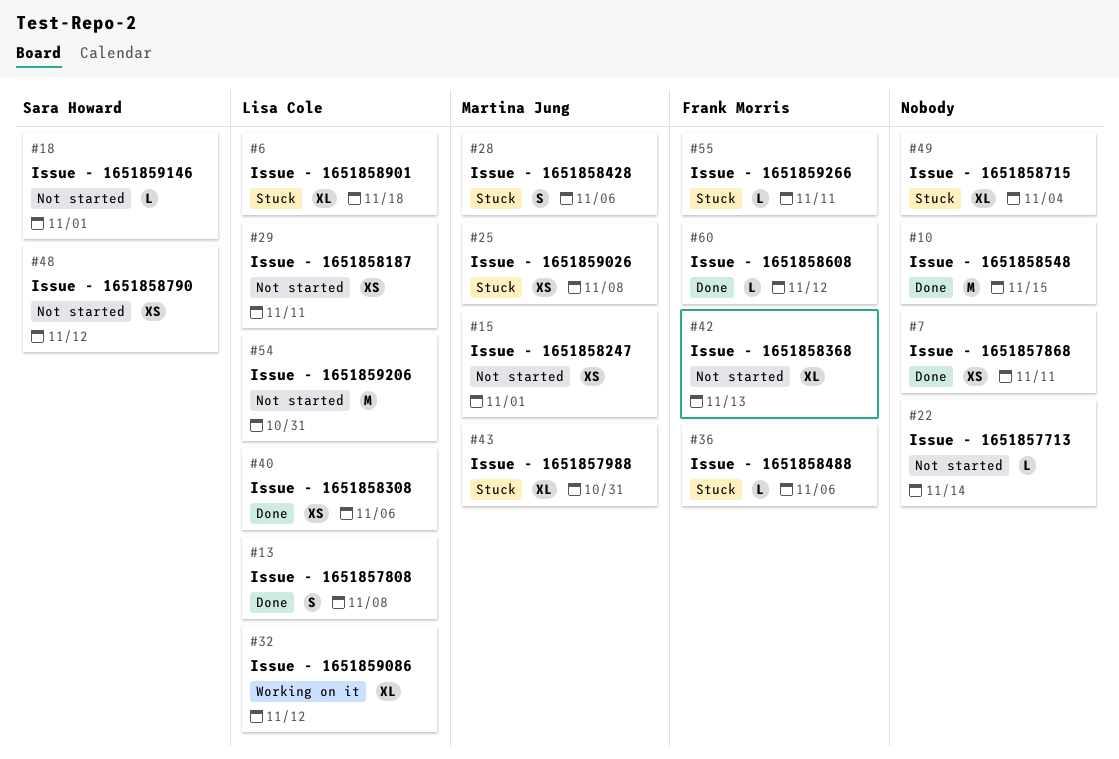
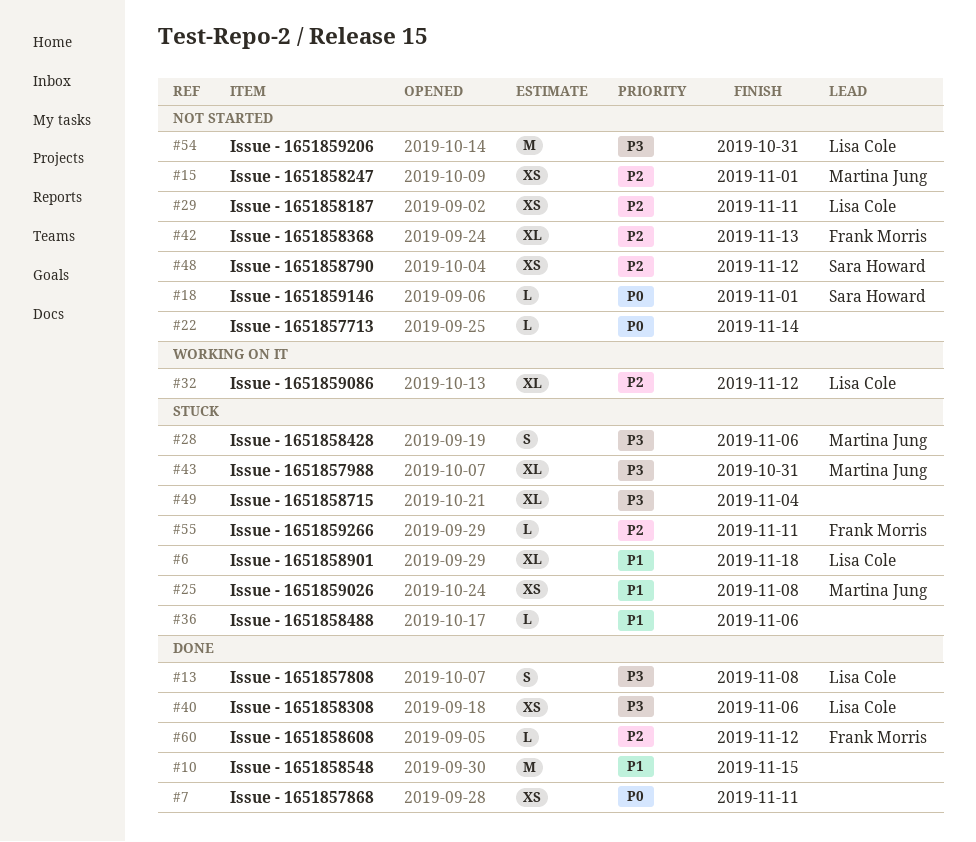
#36, owner: Frank Morris -> none

